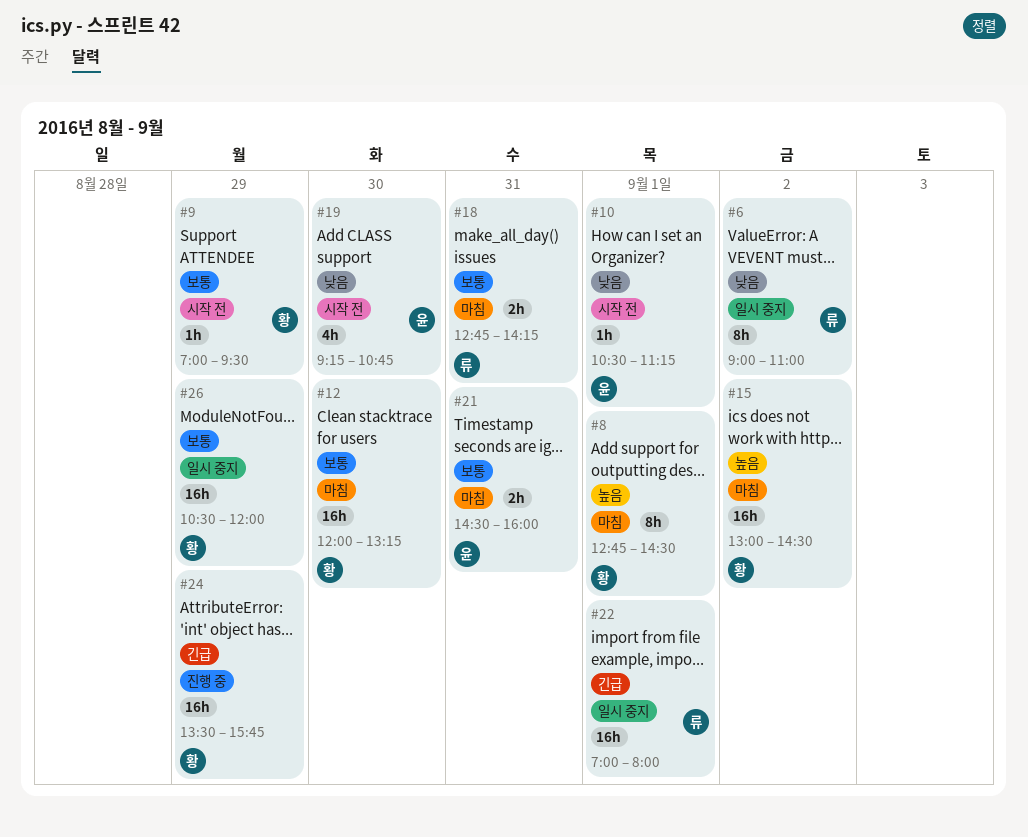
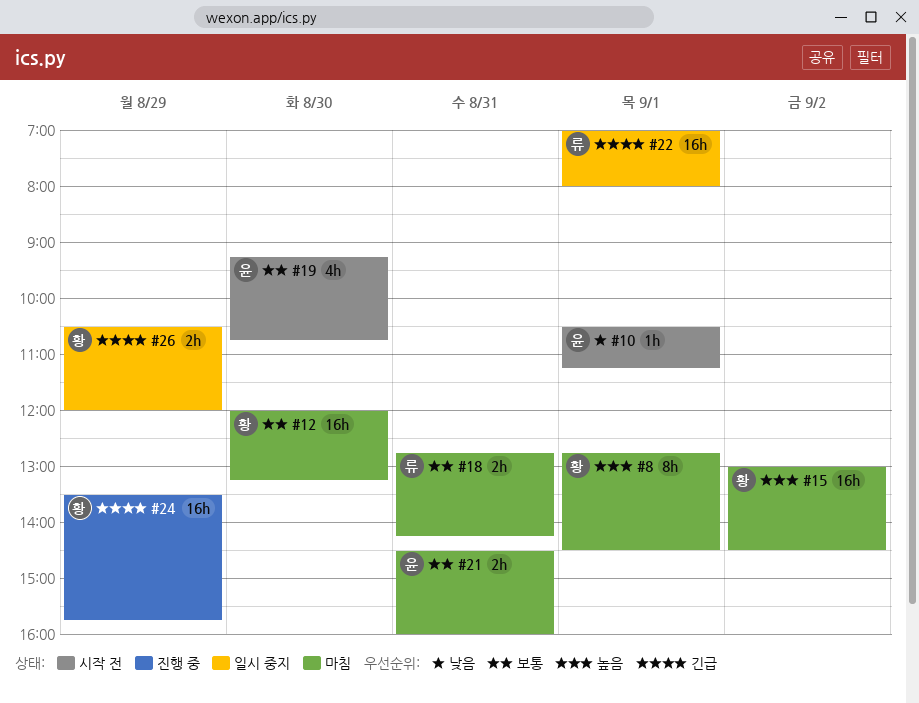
#6: present -> none
#9: present -> none
#19, priority: 낮음 -> 보통
#26, priority: 보통 -> 긴급
#26, estimate: 16h -> 2h

